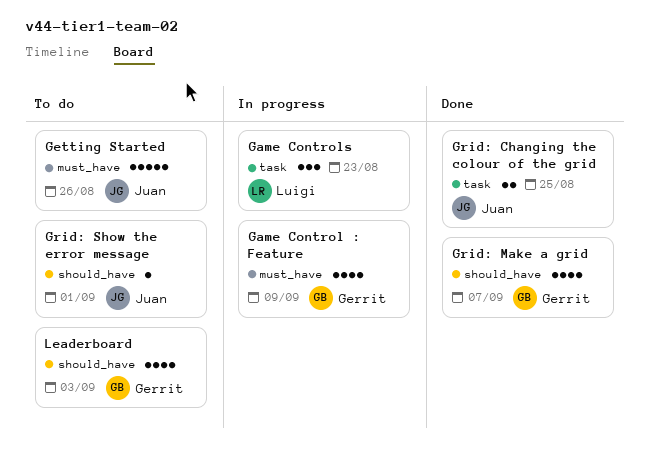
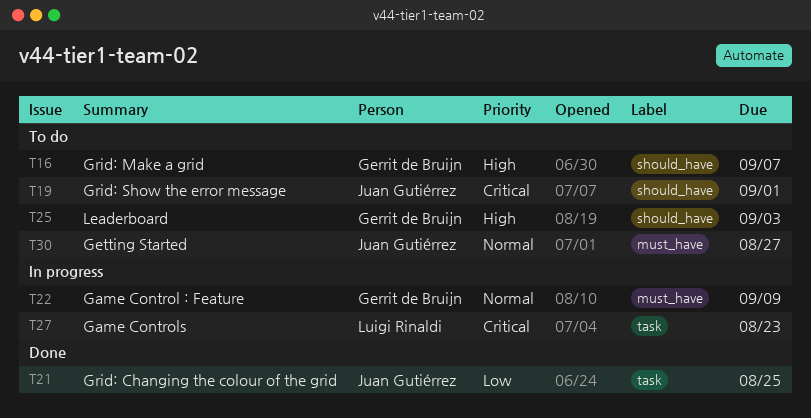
Getting Started, due: Aug 26 -> Aug 27
Grid: Make a grid, status: Done -> To do

